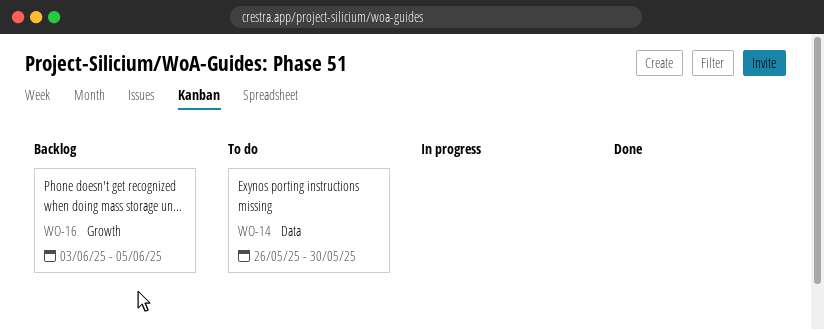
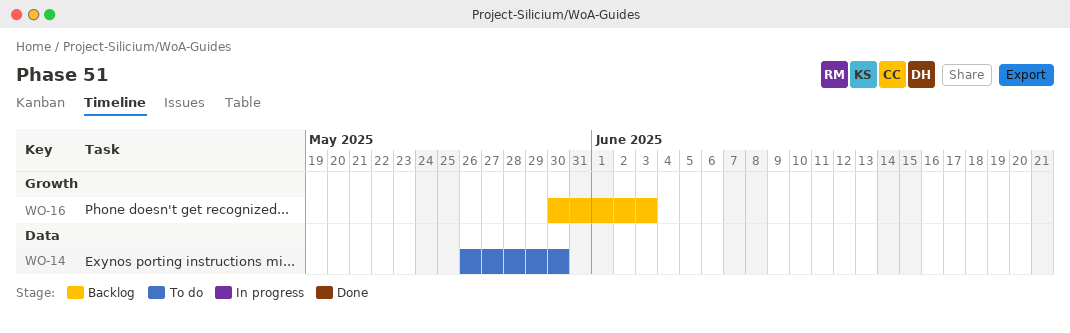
WO-16, start: Jun 3 -> May 30
WO-16, due: Jun 5 -> Jun 3

